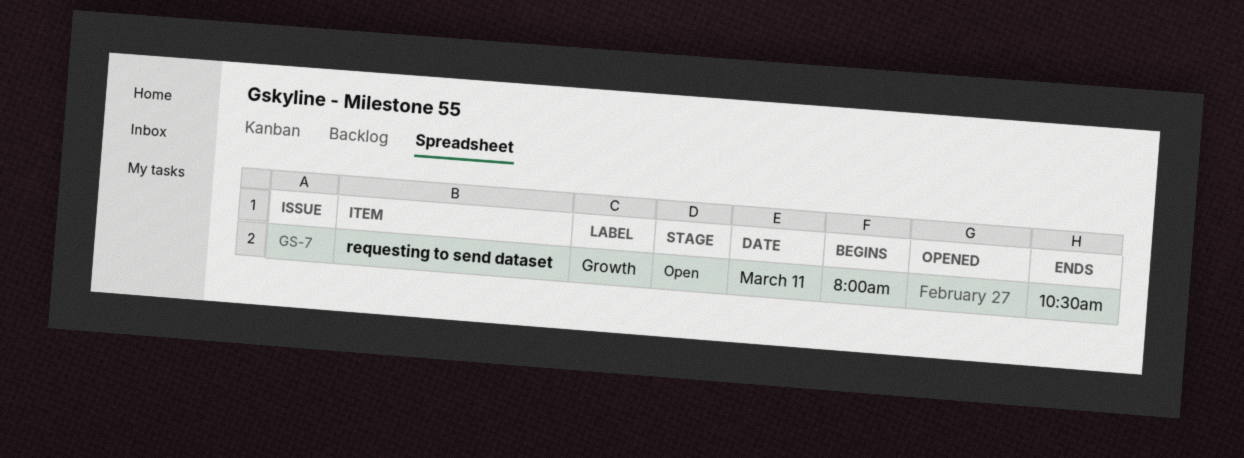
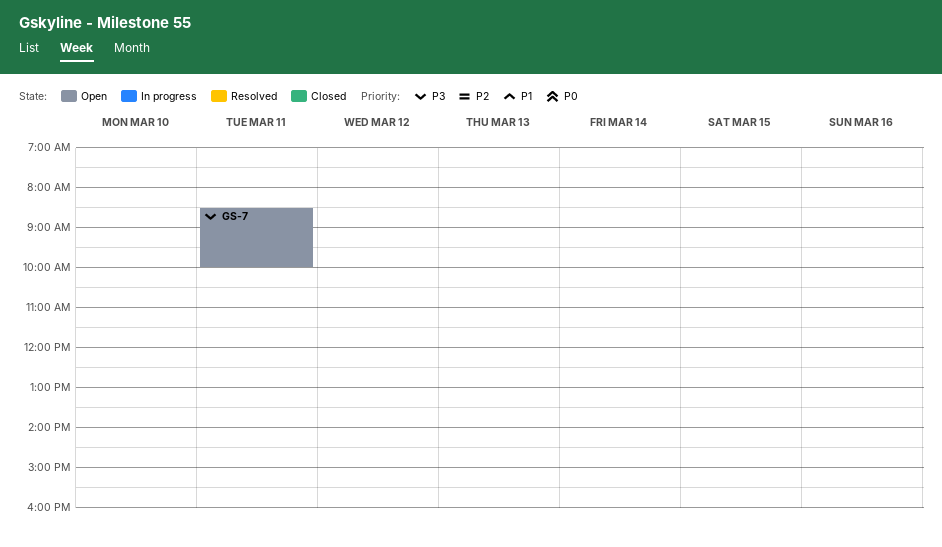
GS-7, begins: 08:00 -> 08:30
GS-7, ends: 10:30 -> 10:00

